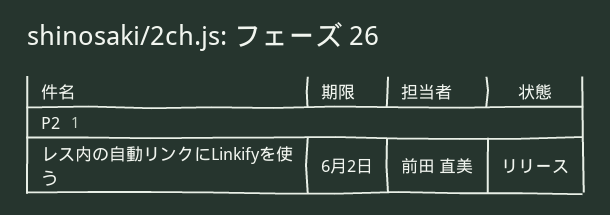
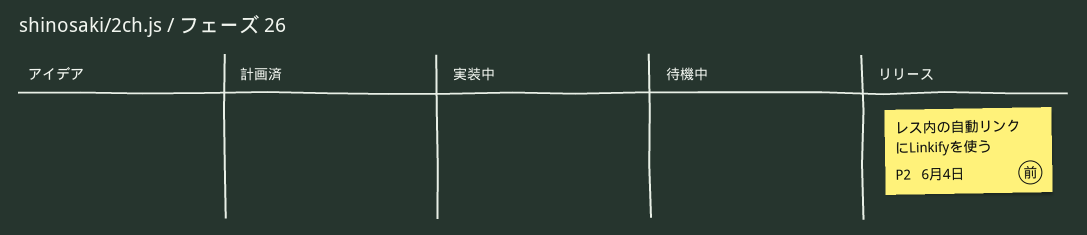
レス内の自動リンクにLinkifyを使う, due: Jun 2 -> Jun 4

